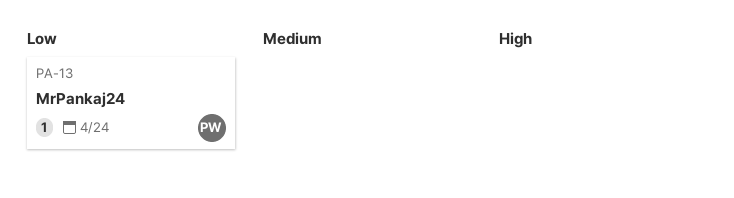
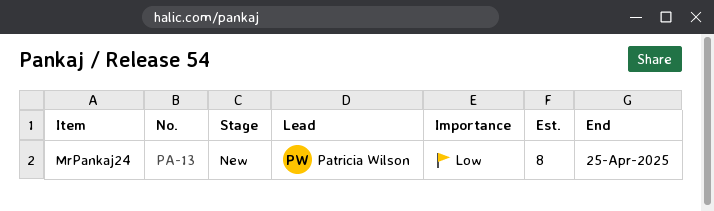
PA-13, estimate: 1 -> 8
PA-13, due: Apr 24 -> Apr 25

